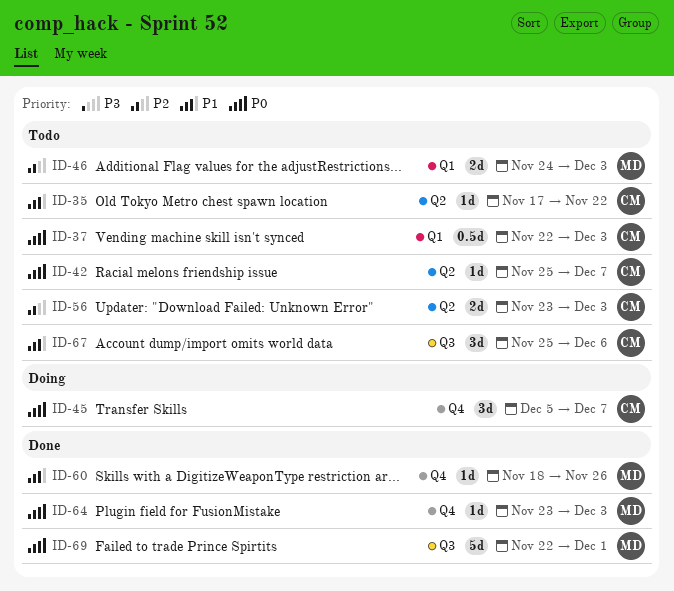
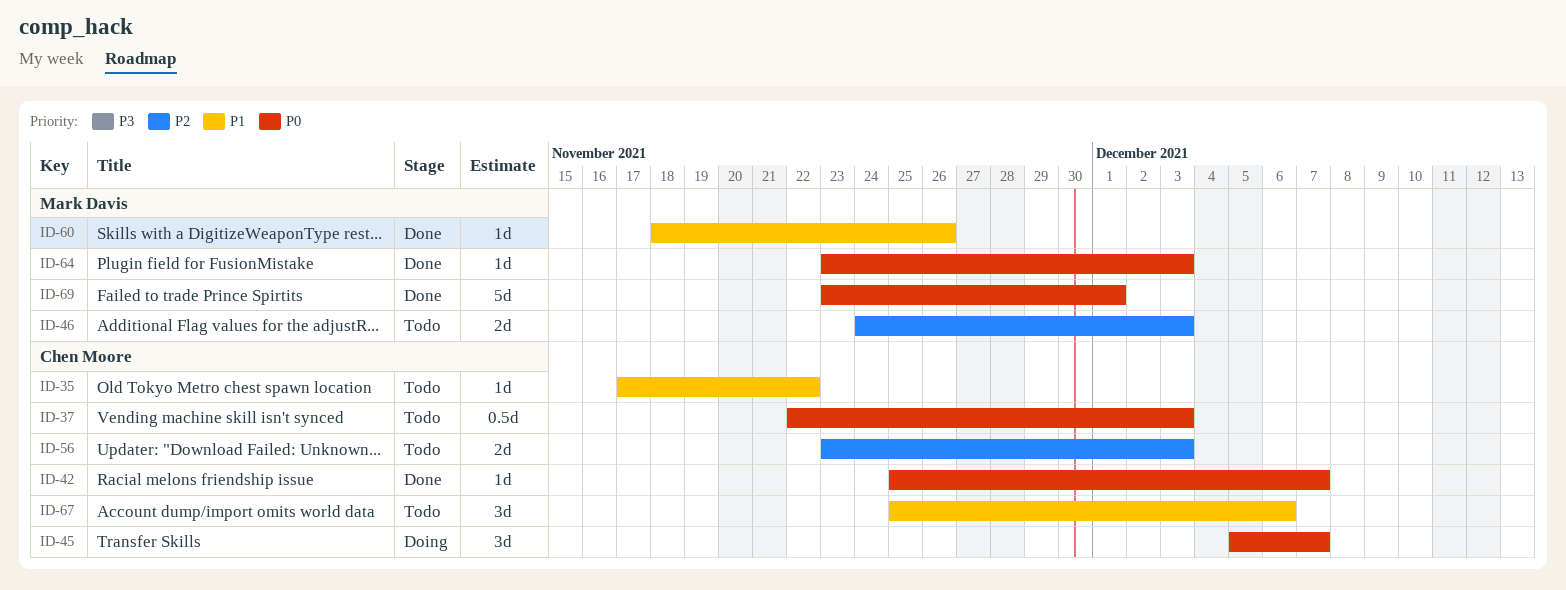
ID-42, status: Todo -> Done
ID-69, start: Nov 22 -> Nov 23

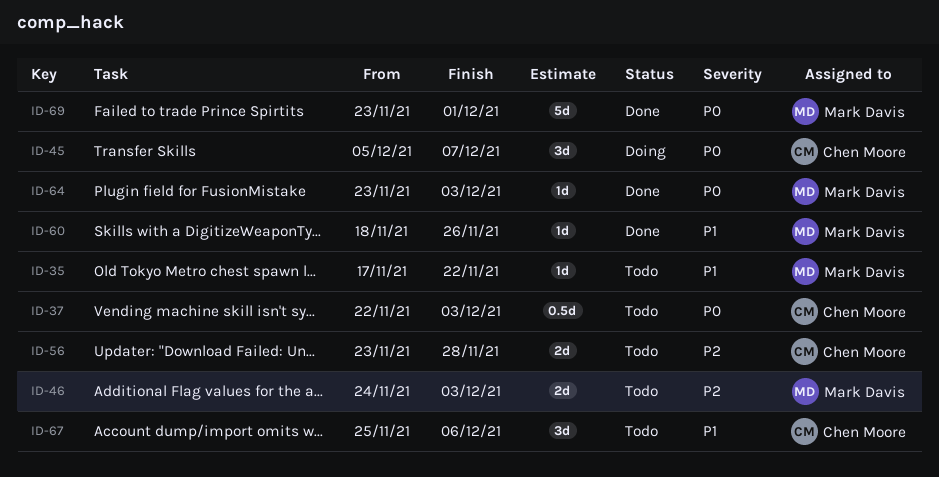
ID-35, owner: Chen Moore -> Mark Davis
ID-42: present -> none
ID-56, due: Dec 3 -> Nov 28

